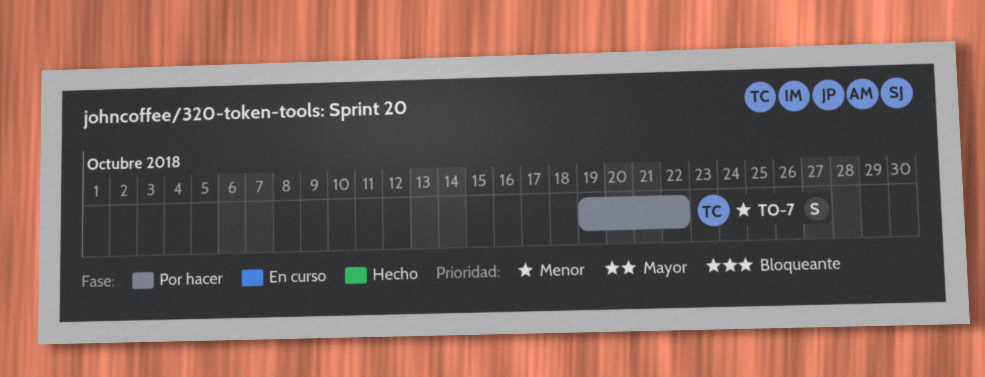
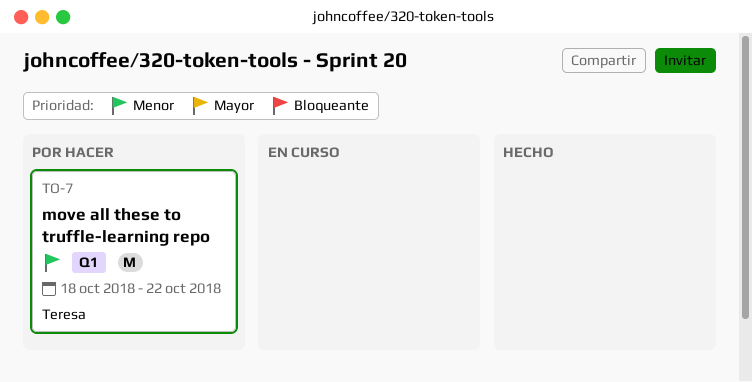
TO-7, estimate: S -> M
TO-7, start: Oct 19 -> Oct 18

